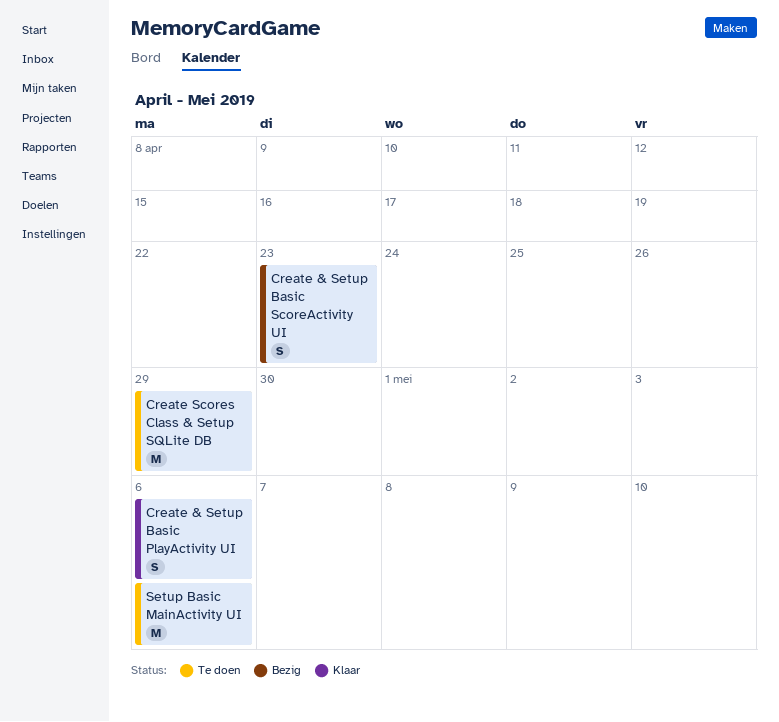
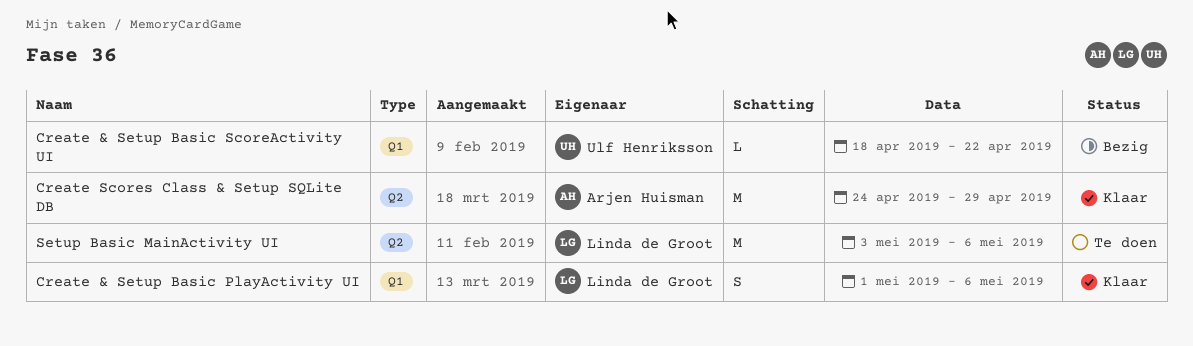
Create & Setup Basic ScoreActivity UI, estimate: S -> L
Create & Setup Basic ScoreActivity UI, due: Apr 23 -> Apr 22
Create Scores Class & Setup SQLite DB, status: Te doen -> Klaar

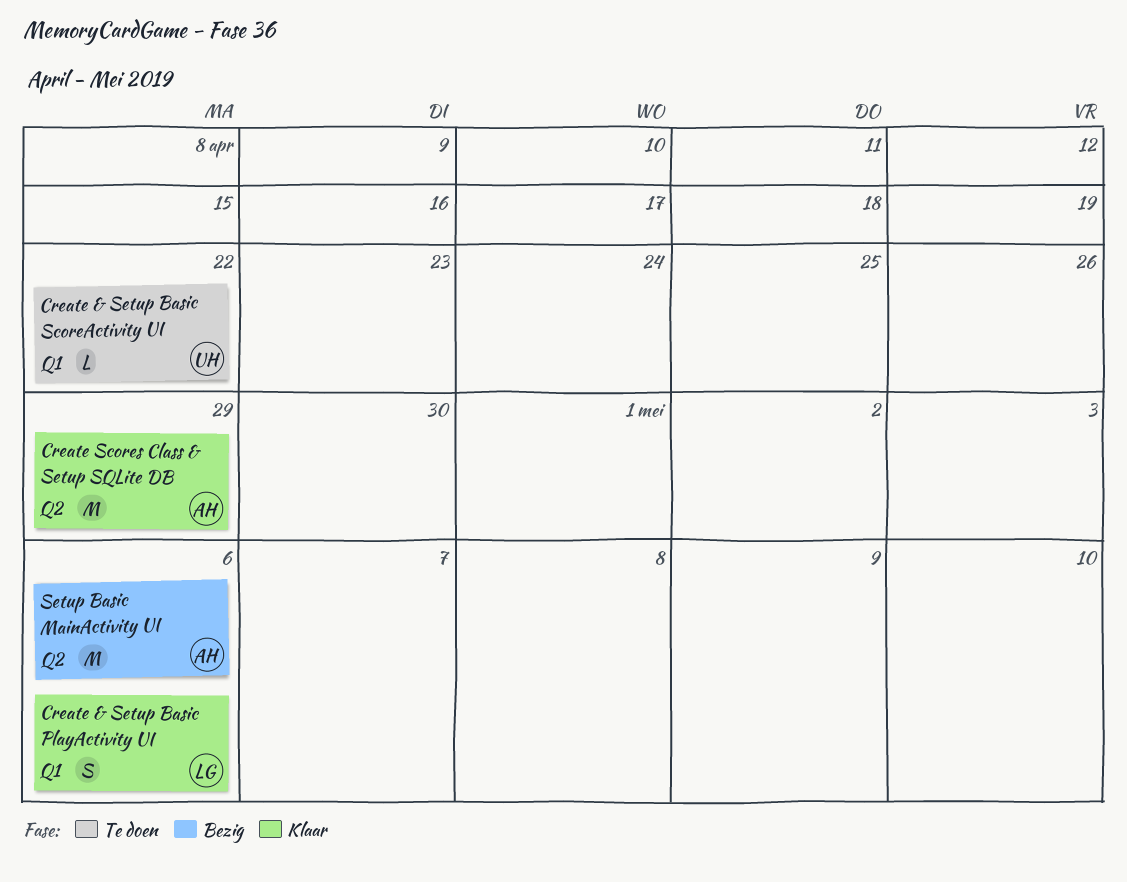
Create & Setup Basic ScoreActivity UI, status: Bezig -> Te doen
Setup Basic MainActivity UI, status: Te doen -> Bezig
Setup Basic MainActivity UI, owner: Linda de Groot -> Arjen Huisman

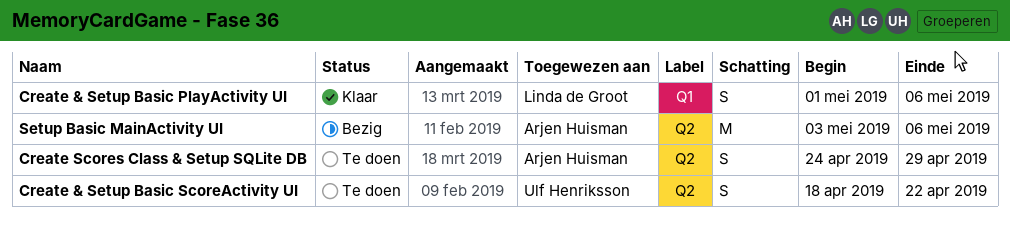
Create & Setup Basic ScoreActivity UI, label: Q1 -> Q2
Create & Setup Basic ScoreActivity UI, estimate: L -> S
Create Scores Class & Setup SQLite DB, status: Klaar -> Te doen
Create Scores Class & Setup SQLite DB, estimate: M -> S

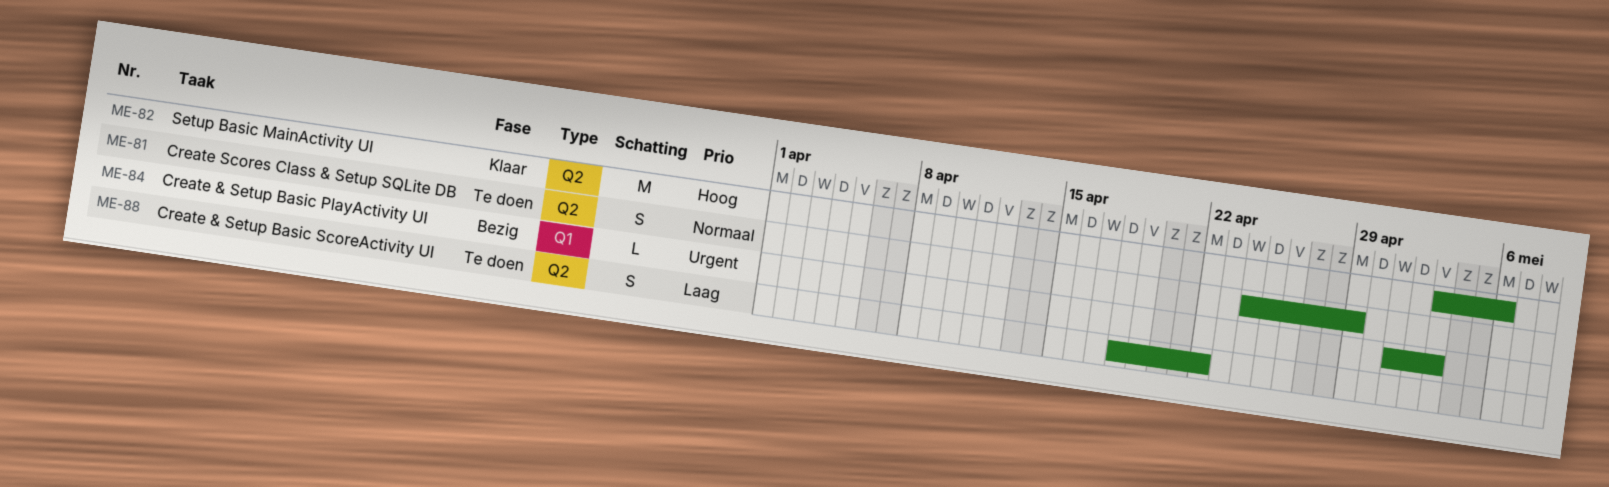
Create & Setup Basic PlayActivity UI, status: Klaar -> Bezig
Create & Setup Basic PlayActivity UI, estimate: S -> L
Create & Setup Basic PlayActivity UI, due: May 6 -> May 3
Setup Basic MainActivity UI, status: Bezig -> Klaar

